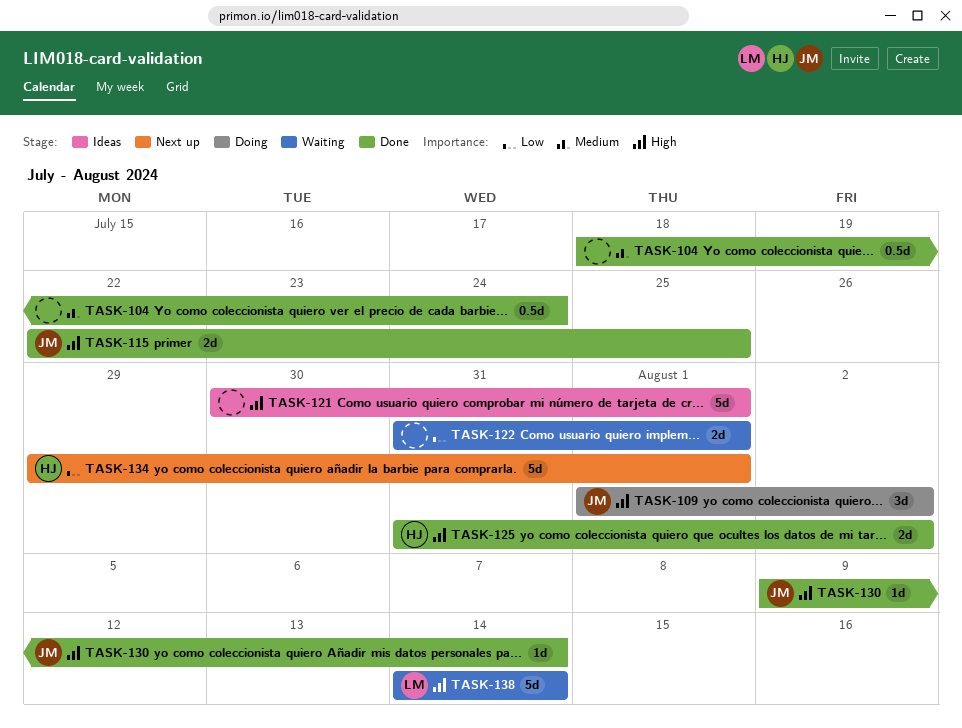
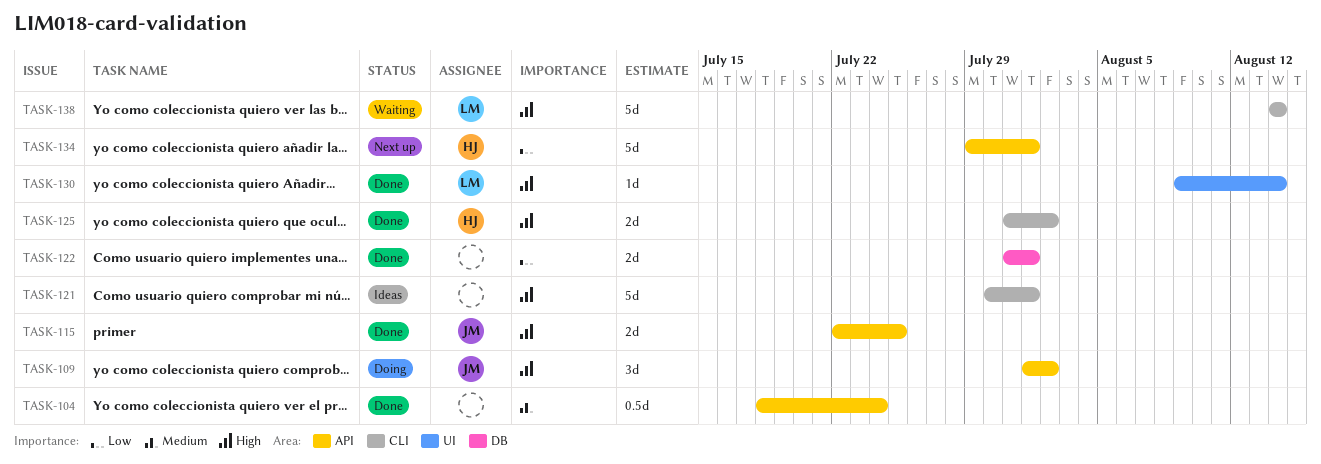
TASK-122, status: Waiting -> Done
TASK-130, owner: JM -> LM

